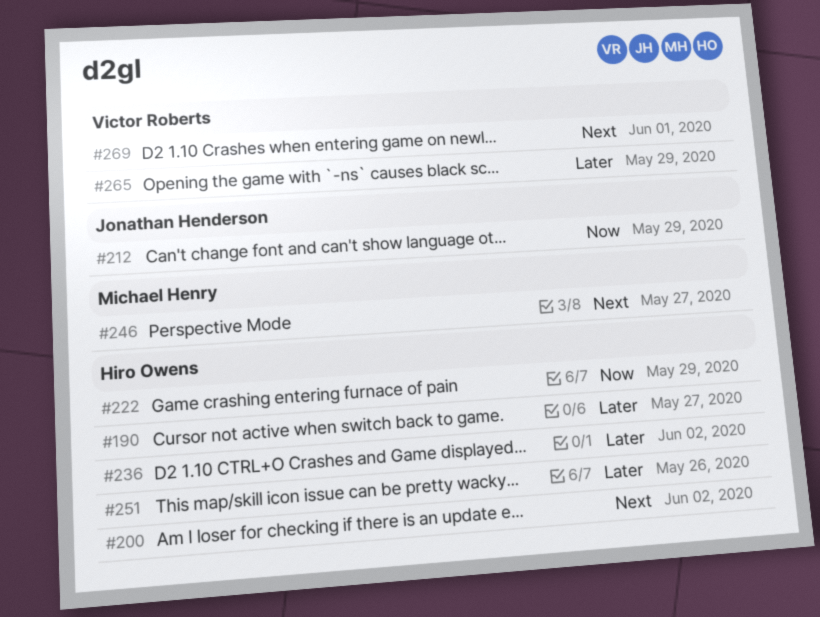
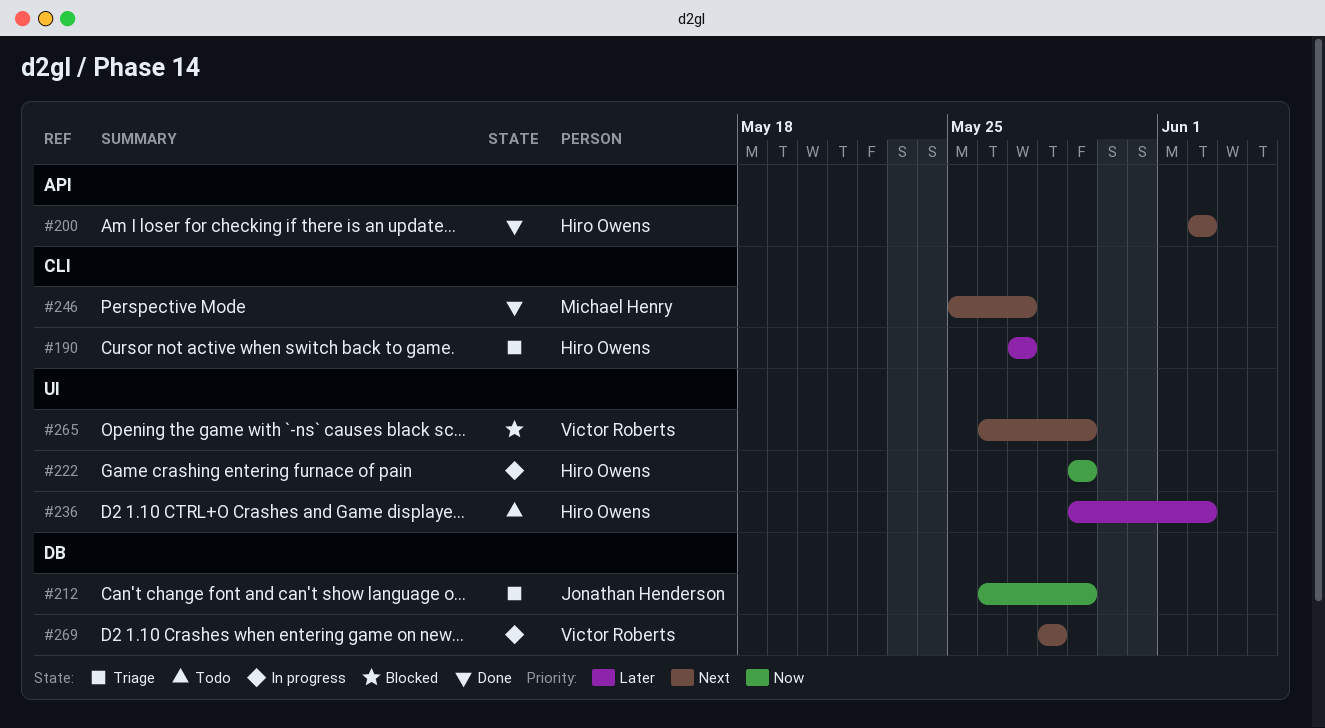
#251: present -> none
#265, priority: Later -> Next
#269, due: Jun 1 -> May 28

